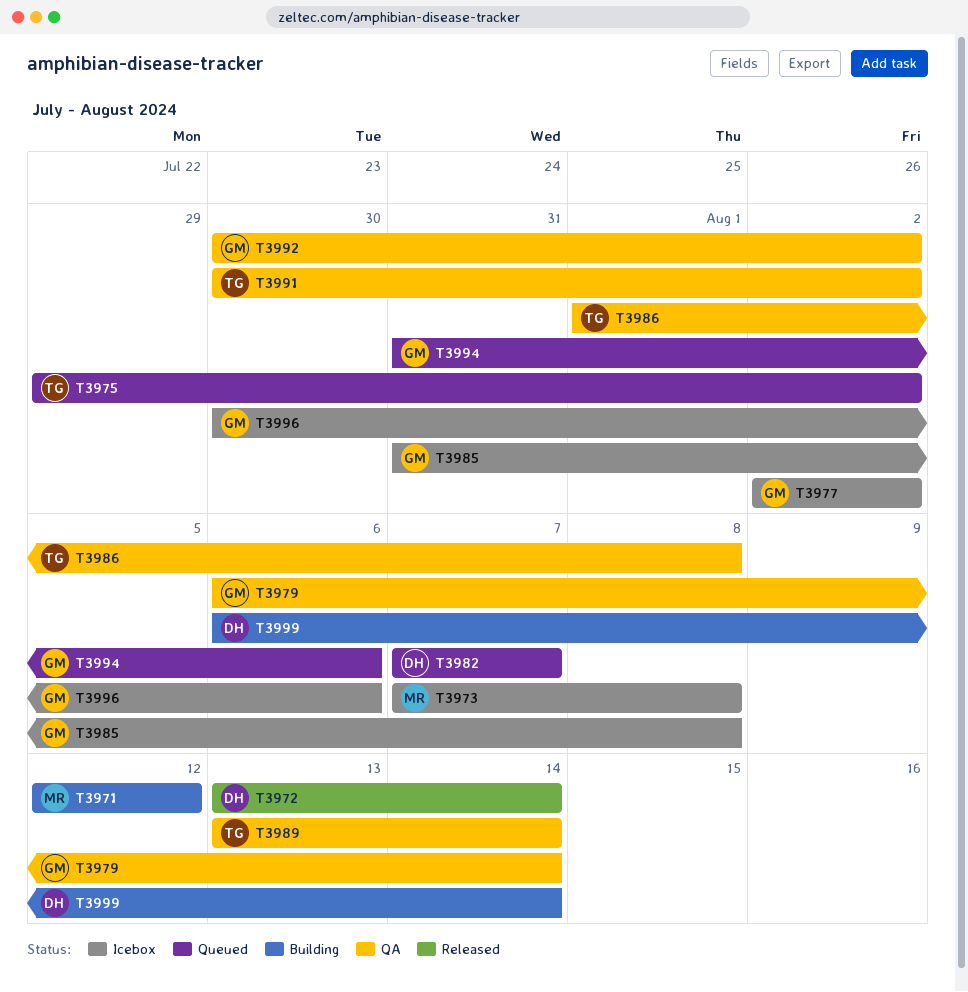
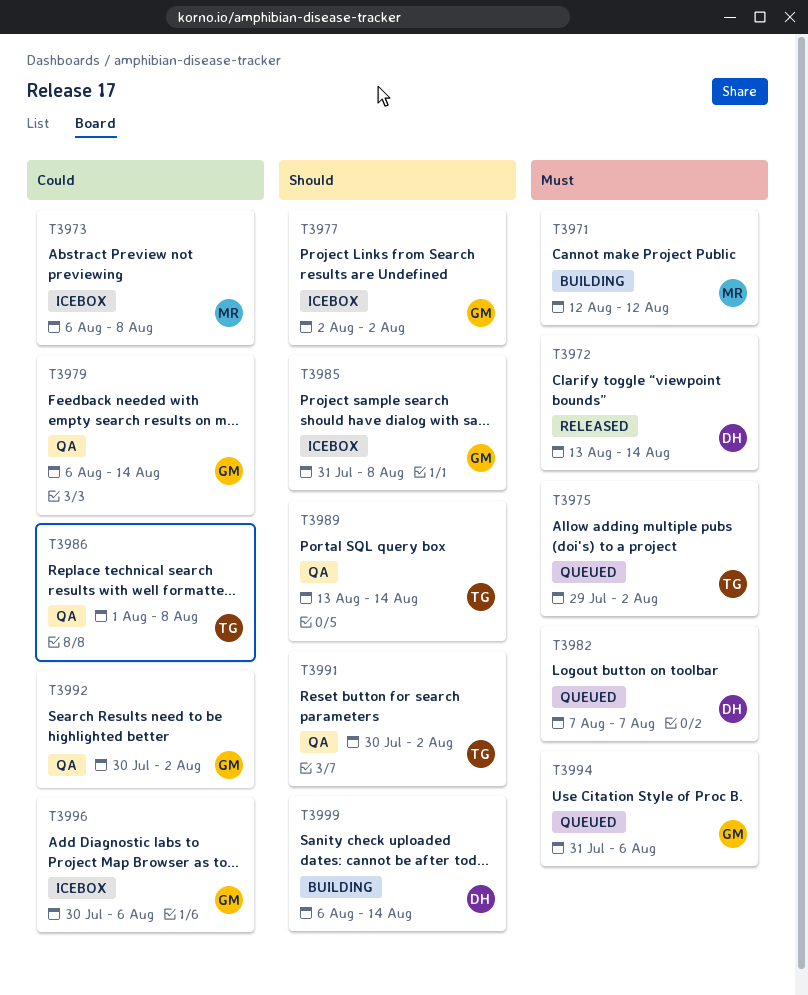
T3973, start: Aug 7 -> Aug 6

